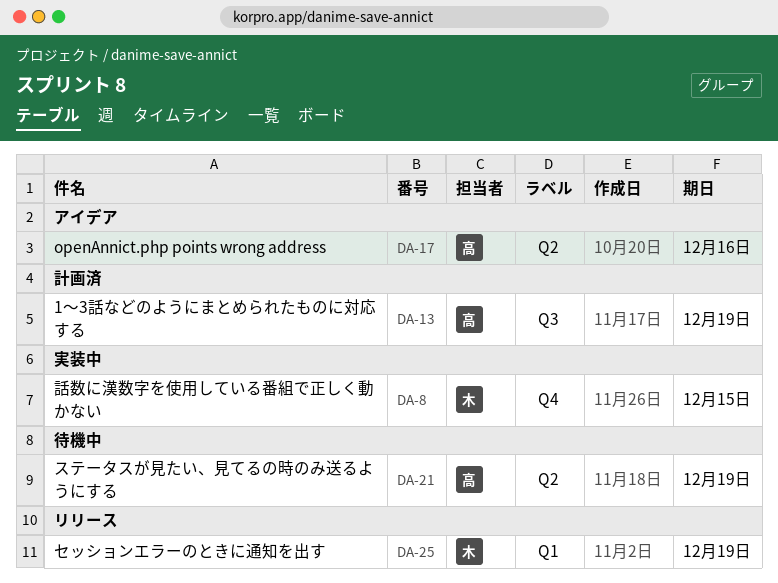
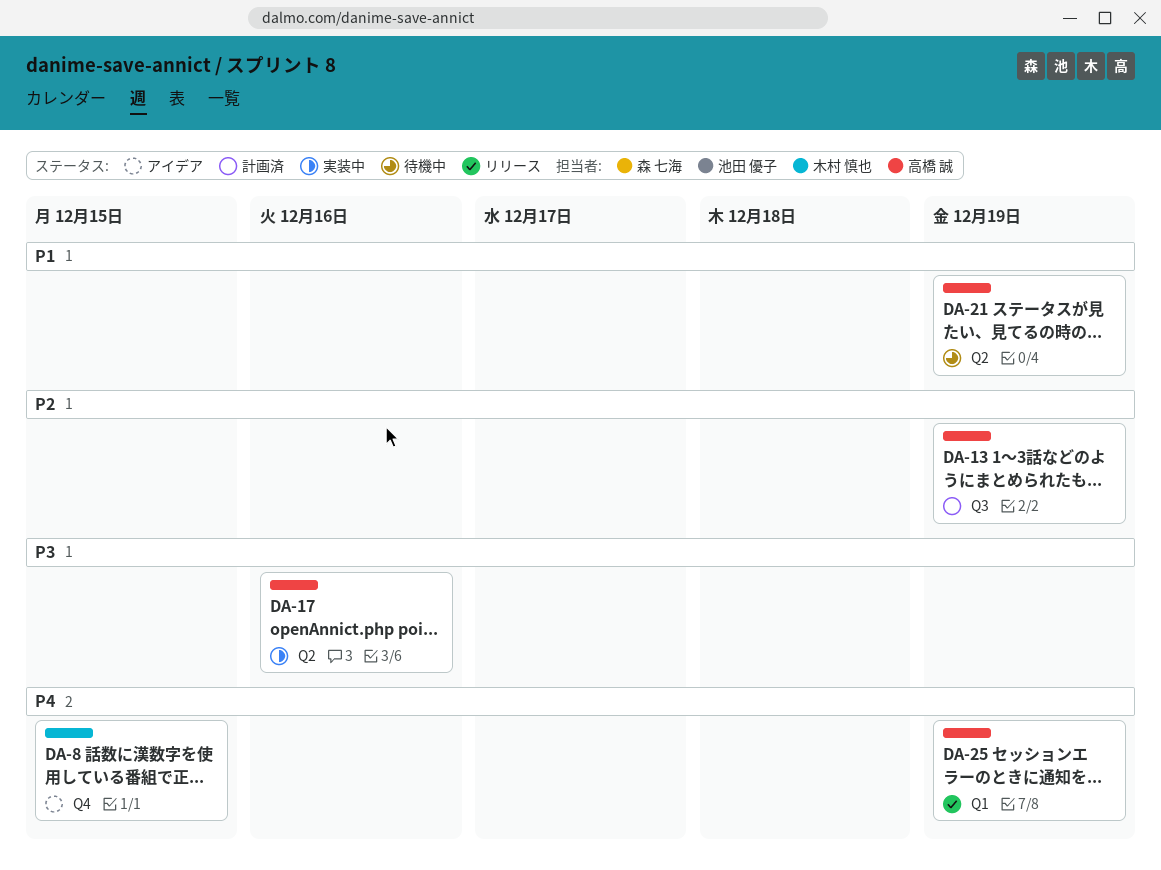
DA-8, status: 実装中 -> アイデア
DA-17, status: アイデア -> 実装中
DA-25, owner: 木村 慎也 -> 高橋 誠

